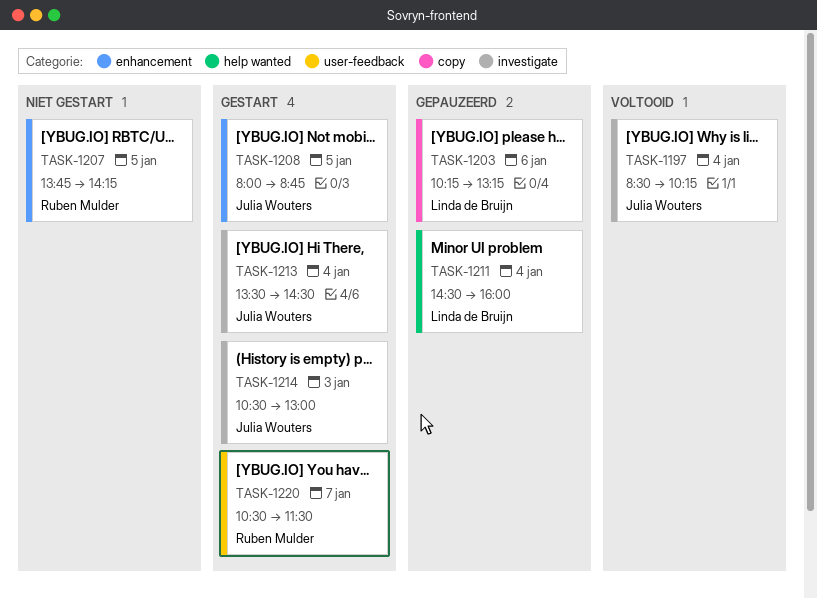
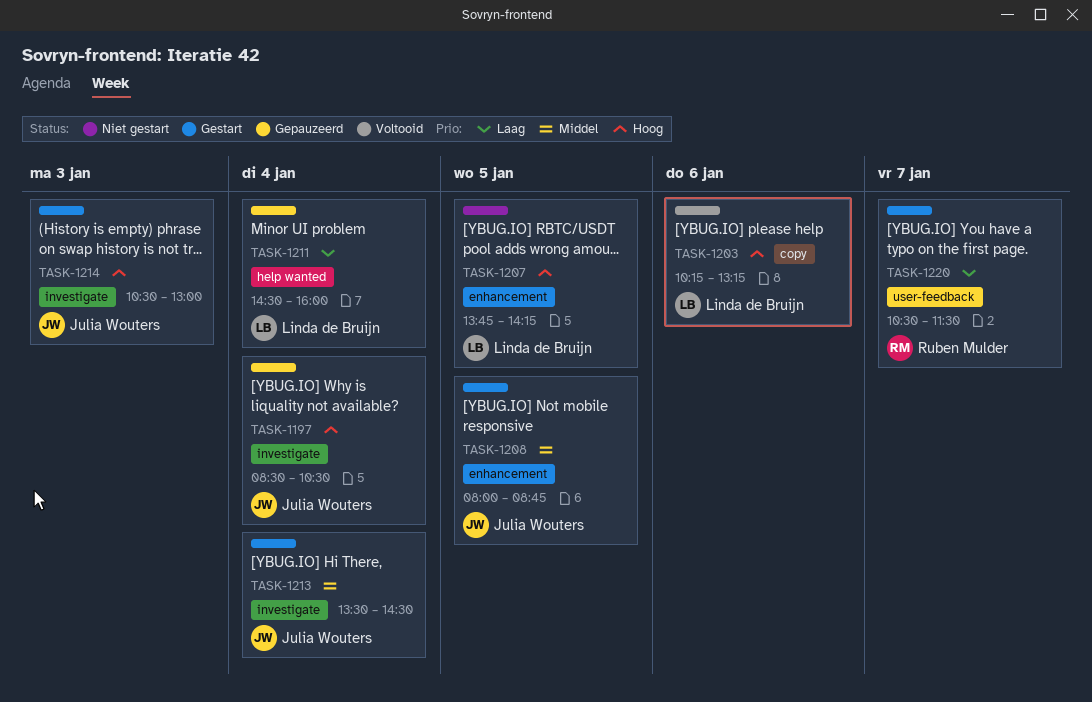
TASK-1197, status: Voltooid -> Gepauzeerd
TASK-1197, ends: 10:15 -> 10:30
TASK-1203, status: Gepauzeerd -> Voltooid
TASK-1207, owner: Ruben Mulder -> Linda de Bruijn

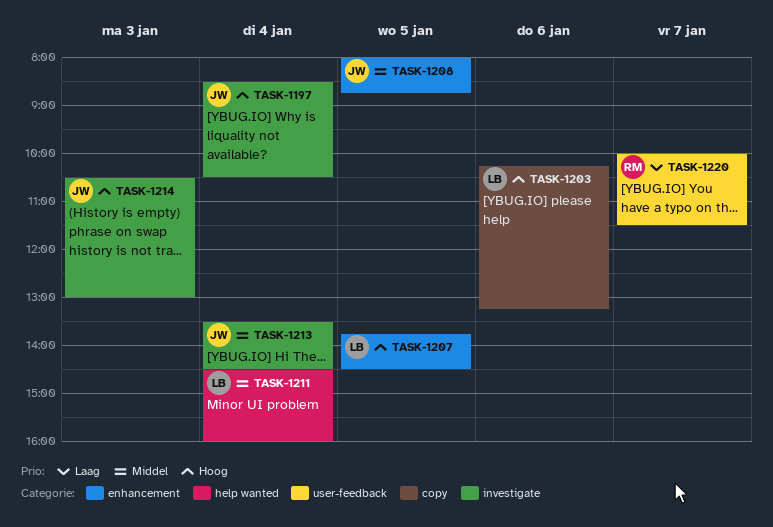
TASK-1207, ends: 14:15 -> 14:30
TASK-1211, priority: Laag -> Middel
TASK-1220, begins: 10:30 -> 10:00

